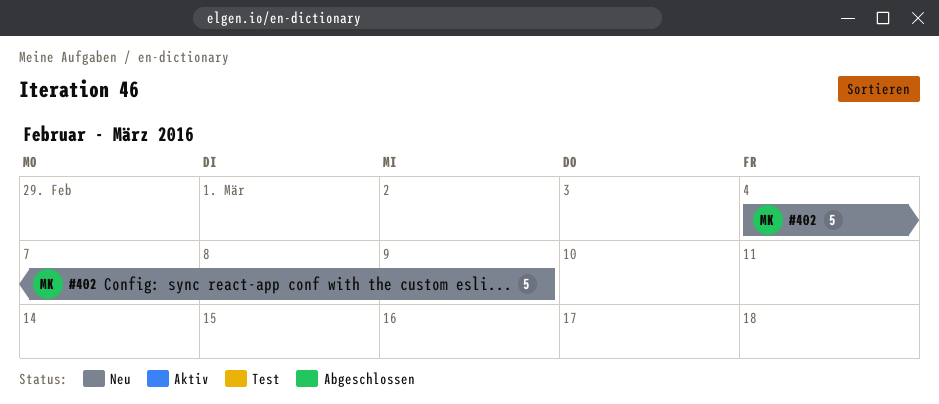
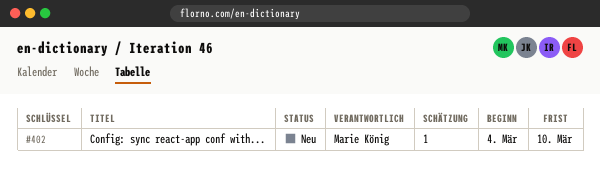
#402, estimate: 5 -> 1
#402, due: Mar 9 -> Mar 10

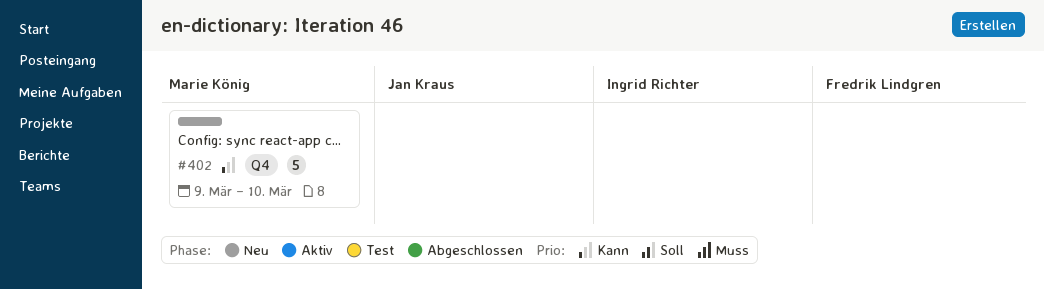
#402, estimate: 1 -> 5
#402, start: Mar 4 -> Mar 9

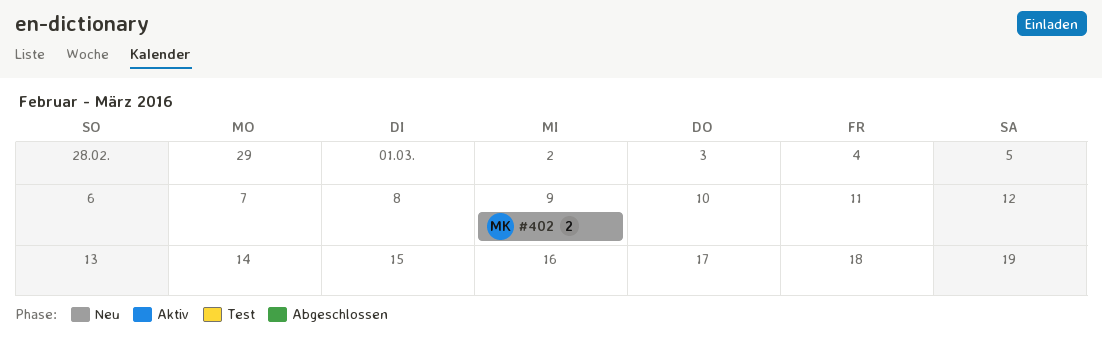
#402, estimate: 5 -> 2
#402, due: Mar 10 -> Mar 9

